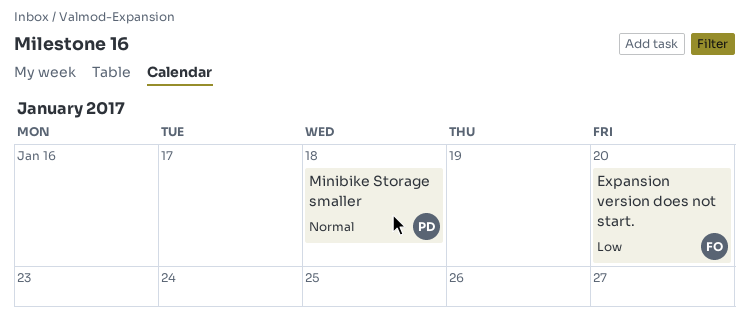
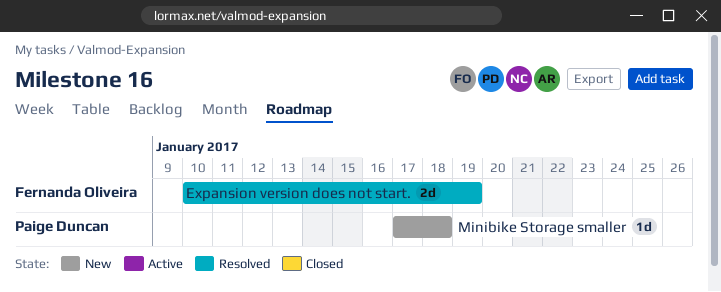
Expansion version does not start., due: Jan 20 -> Jan 19

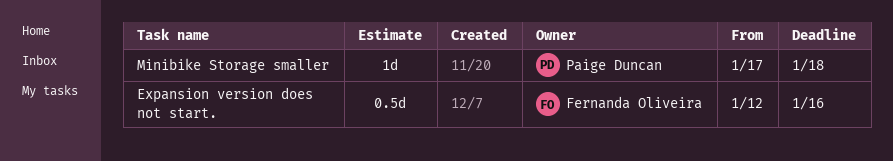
Expansion version does not start., estimate: 2d -> 0.5d
Expansion version does not start., start: Jan 10 -> Jan 12
Expansion version does not start., due: Jan 19 -> Jan 16

